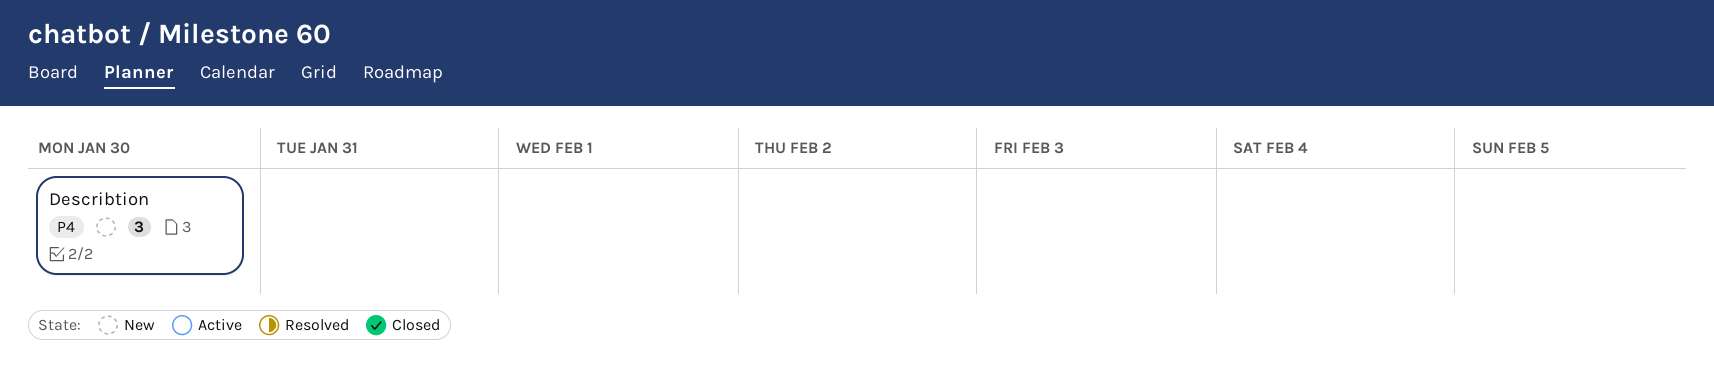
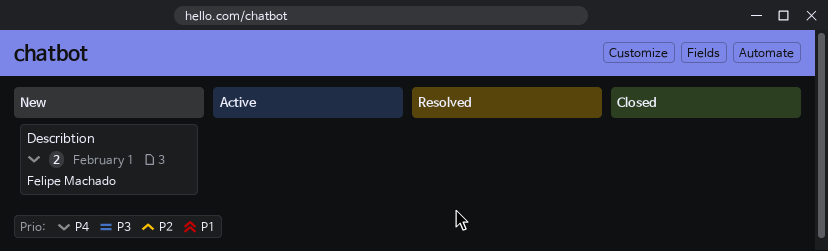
Describtion, estimate: 3 -> 2
Describtion, due: Jan 30 -> Feb 1

